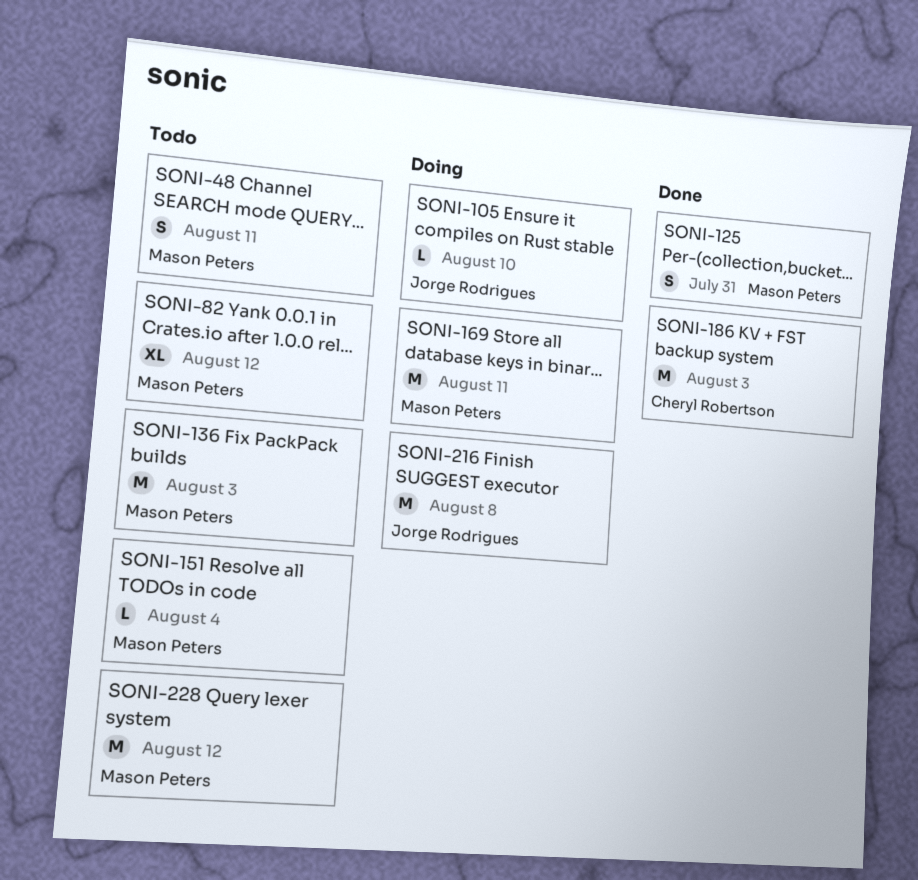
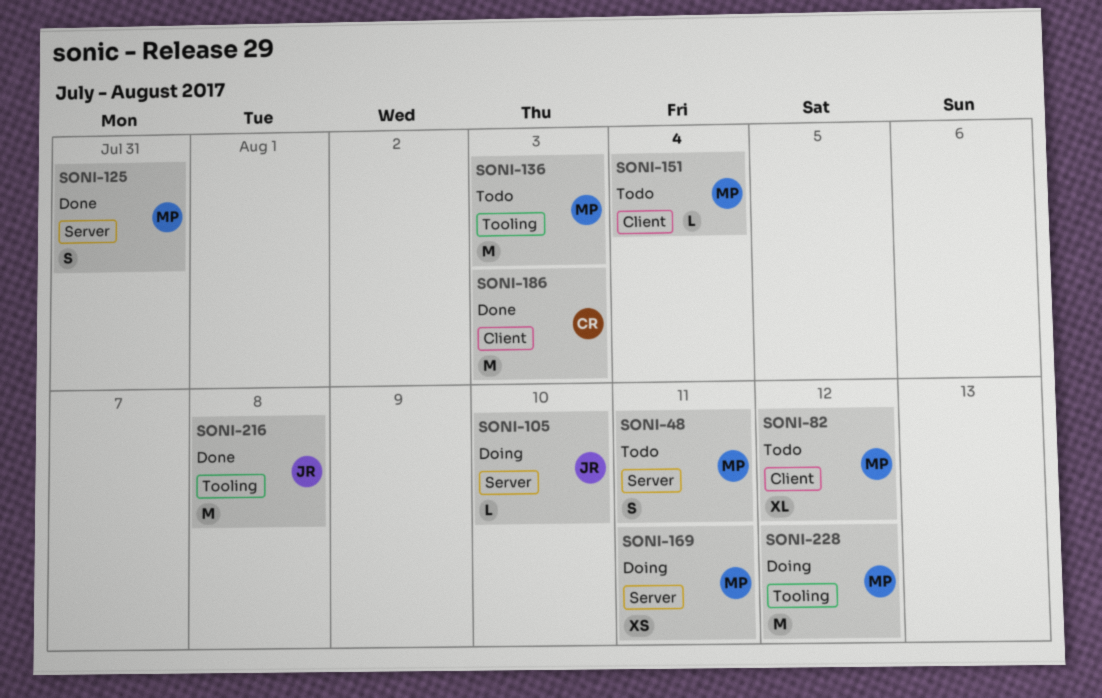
SONI-169, estimate: M -> XS
SONI-216, status: Doing -> Done
SONI-228, status: Todo -> Doing

